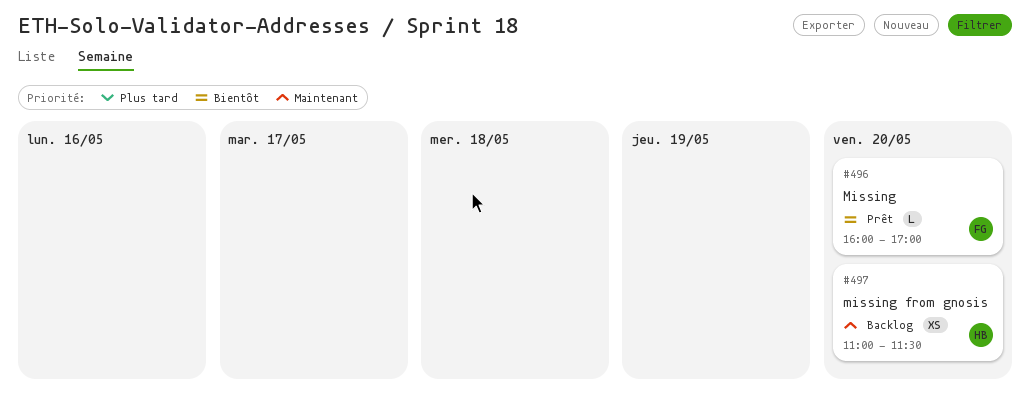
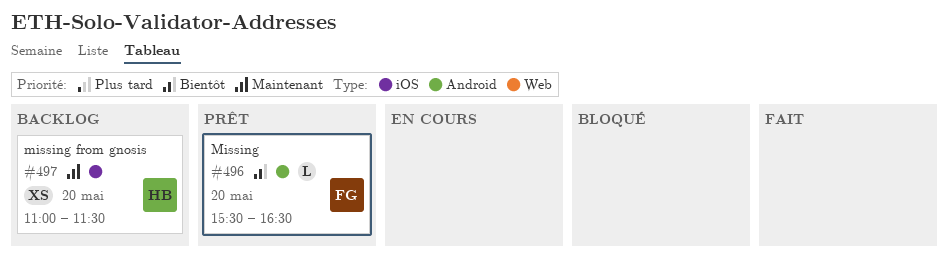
#496, begins: 16:00 -> 15:30
#496, ends: 17:00 -> 16:30

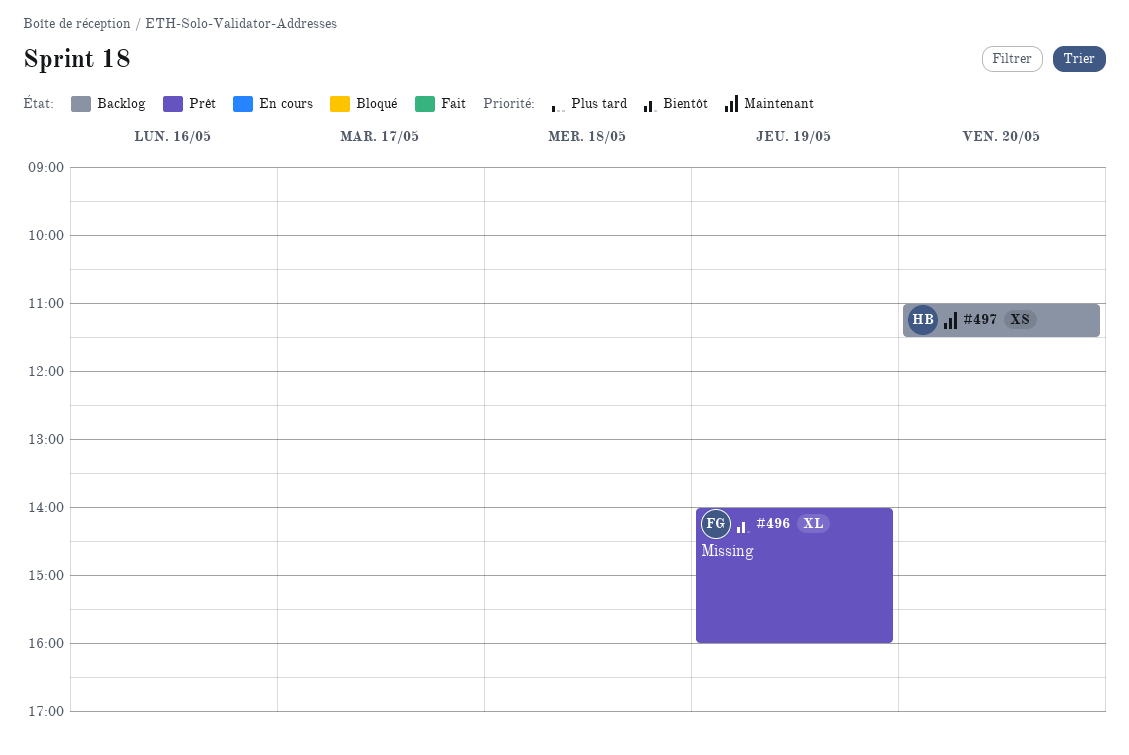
#496, estimate: L -> XL
#496, day: May 20 -> May 19
#496, begins: 15:30 -> 14:00
#496, ends: 16:30 -> 16:00

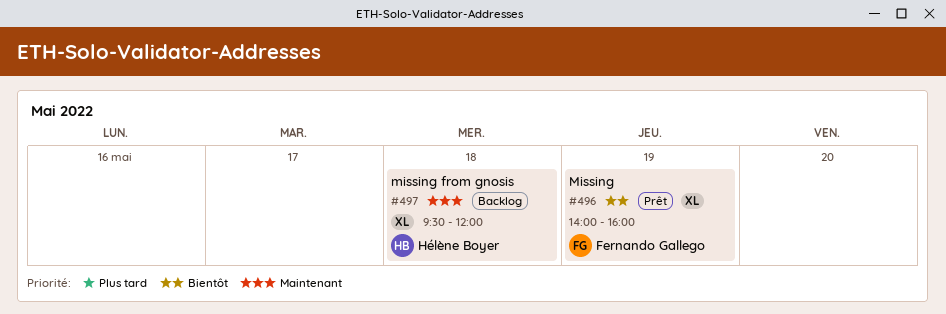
#497, estimate: XS -> XL
#497, day: May 20 -> May 18
#497, begins: 11:00 -> 09:30
#497, ends: 11:30 -> 12:00

